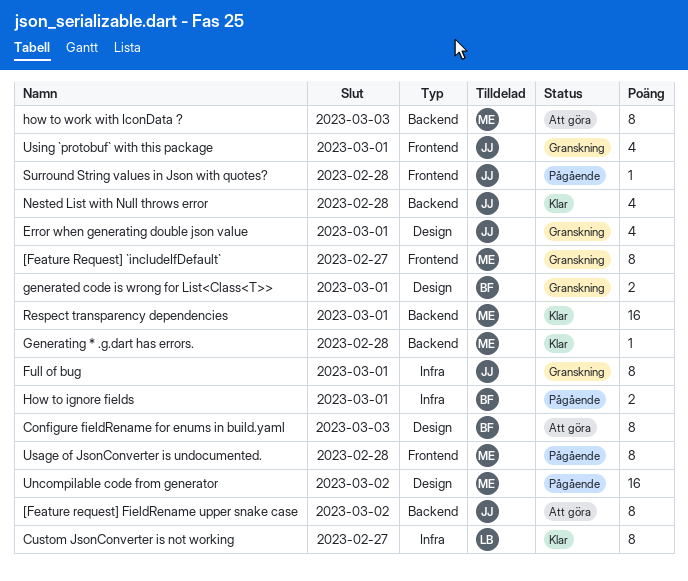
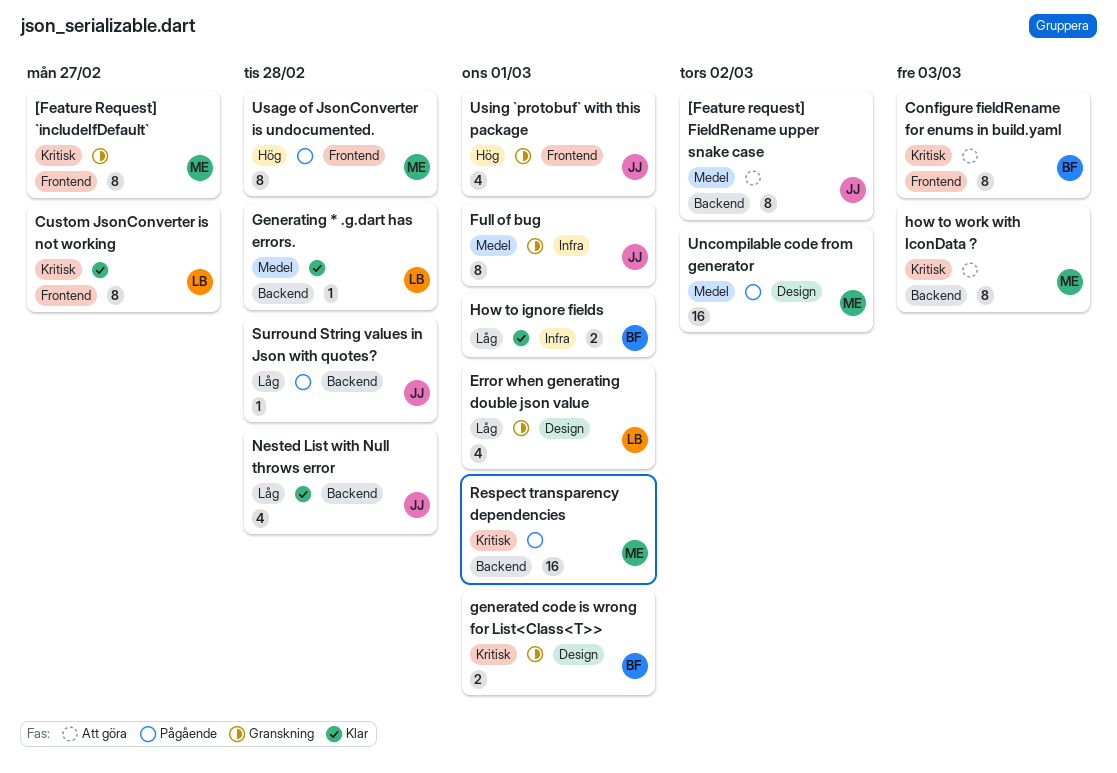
Configure fieldRename for enums in build.yaml, label: Design -> Frontend
Custom JsonConverter is not working, label: Infra -> Frontend
Error when generating double json value, owner: JJ -> LB
Generating * .g.dart has errors., owner: ME -> LB
How to ignore fields, status: Pågående -> Klar
Respect transparency dependencies, status: Klar -> Pågående
Surround String values in Json with quotes?, label: Frontend -> Backend

